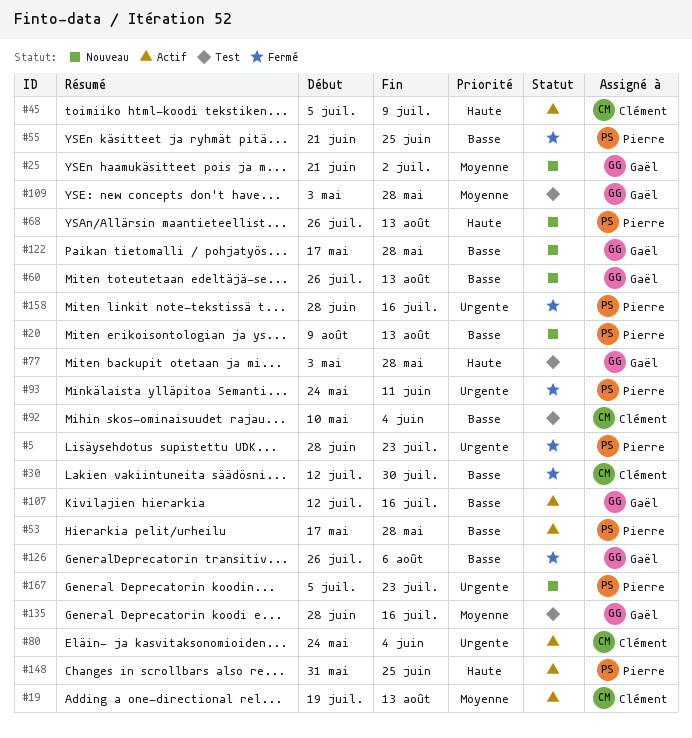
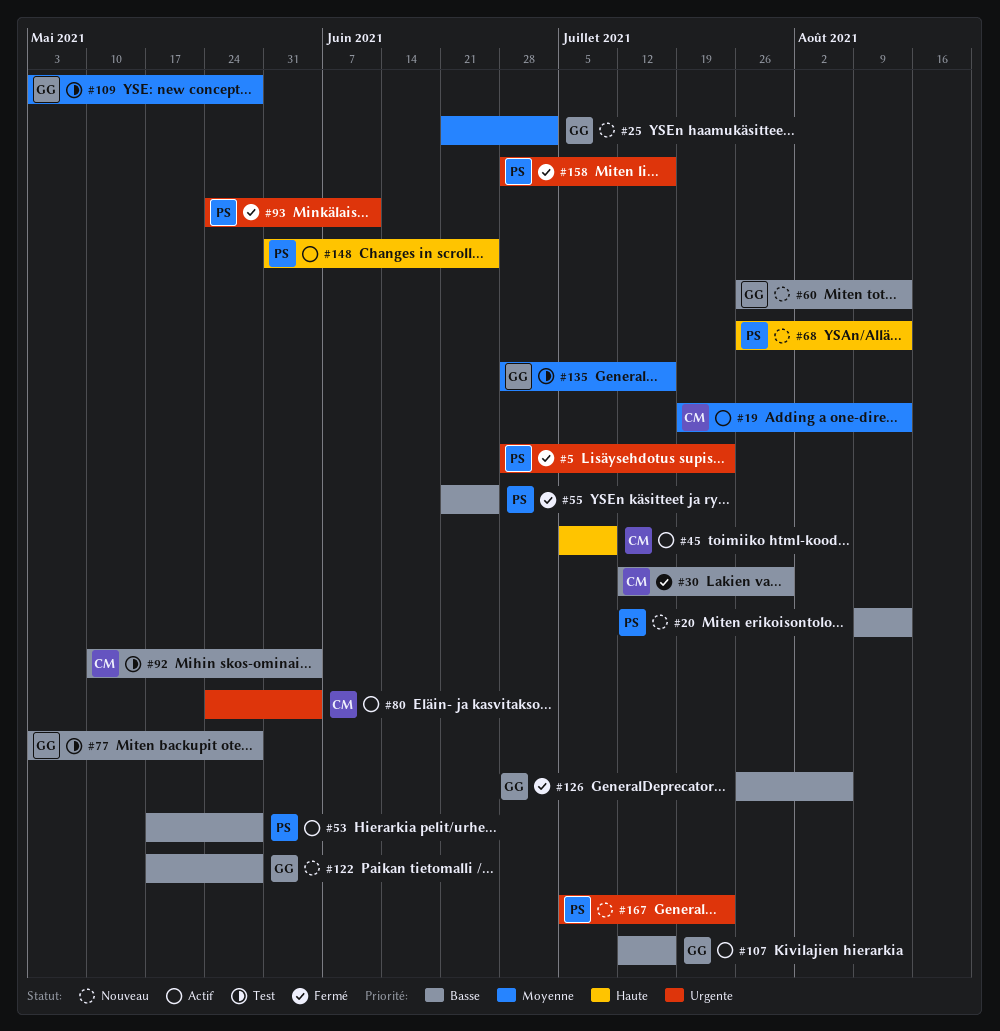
#77, priority: Haute -> Basse

